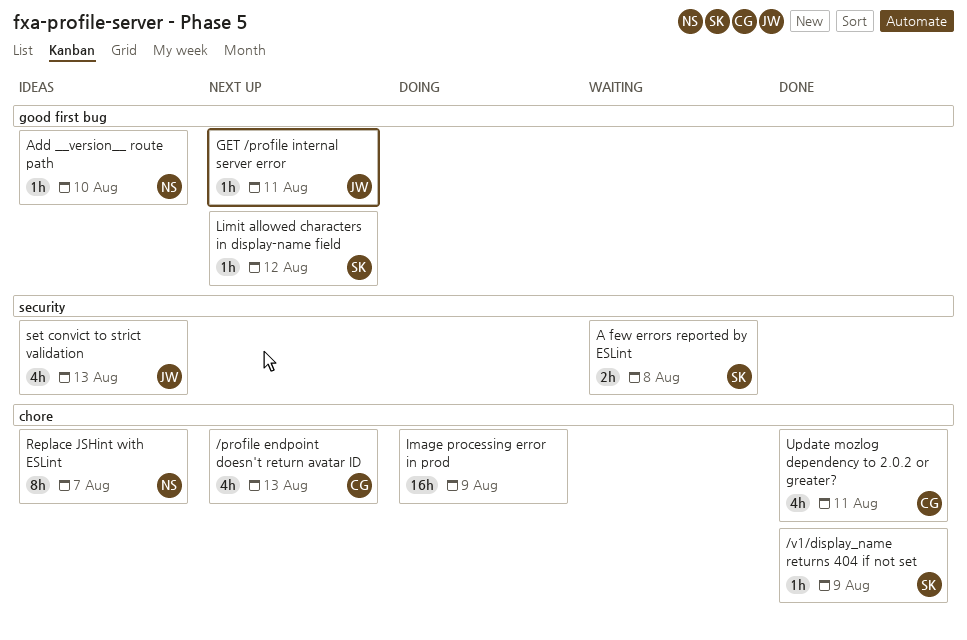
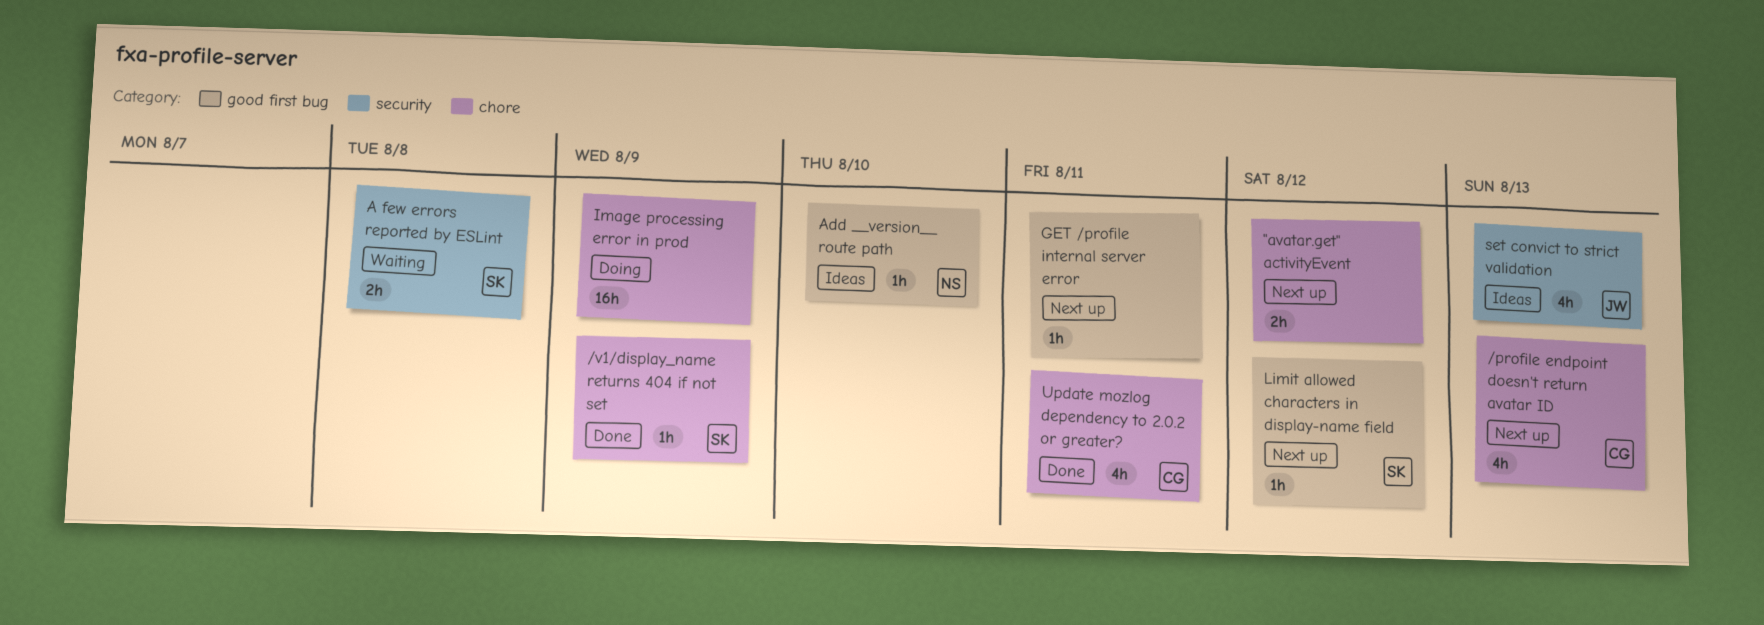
"avatar.get" activityEvent: none -> present
GET /profile internal server error, owner: JW -> none
Replace JSHint with ESLint: present -> none

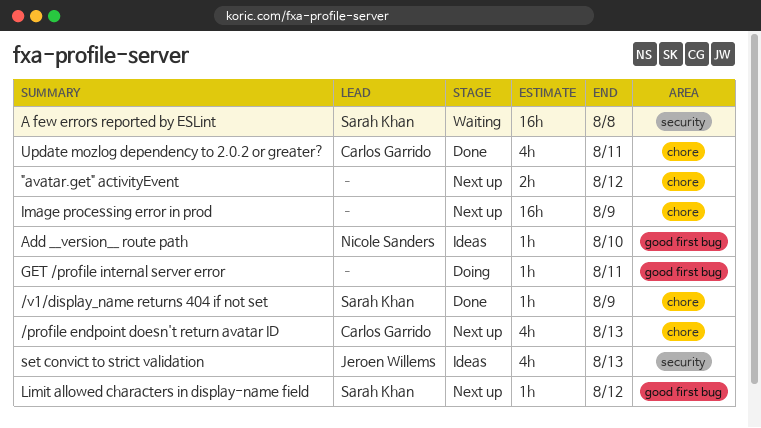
A few errors reported by ESLint, estimate: 2h -> 16h
GET /profile internal server error, status: Next up -> Doing
Image processing error in prod, status: Doing -> Next up

